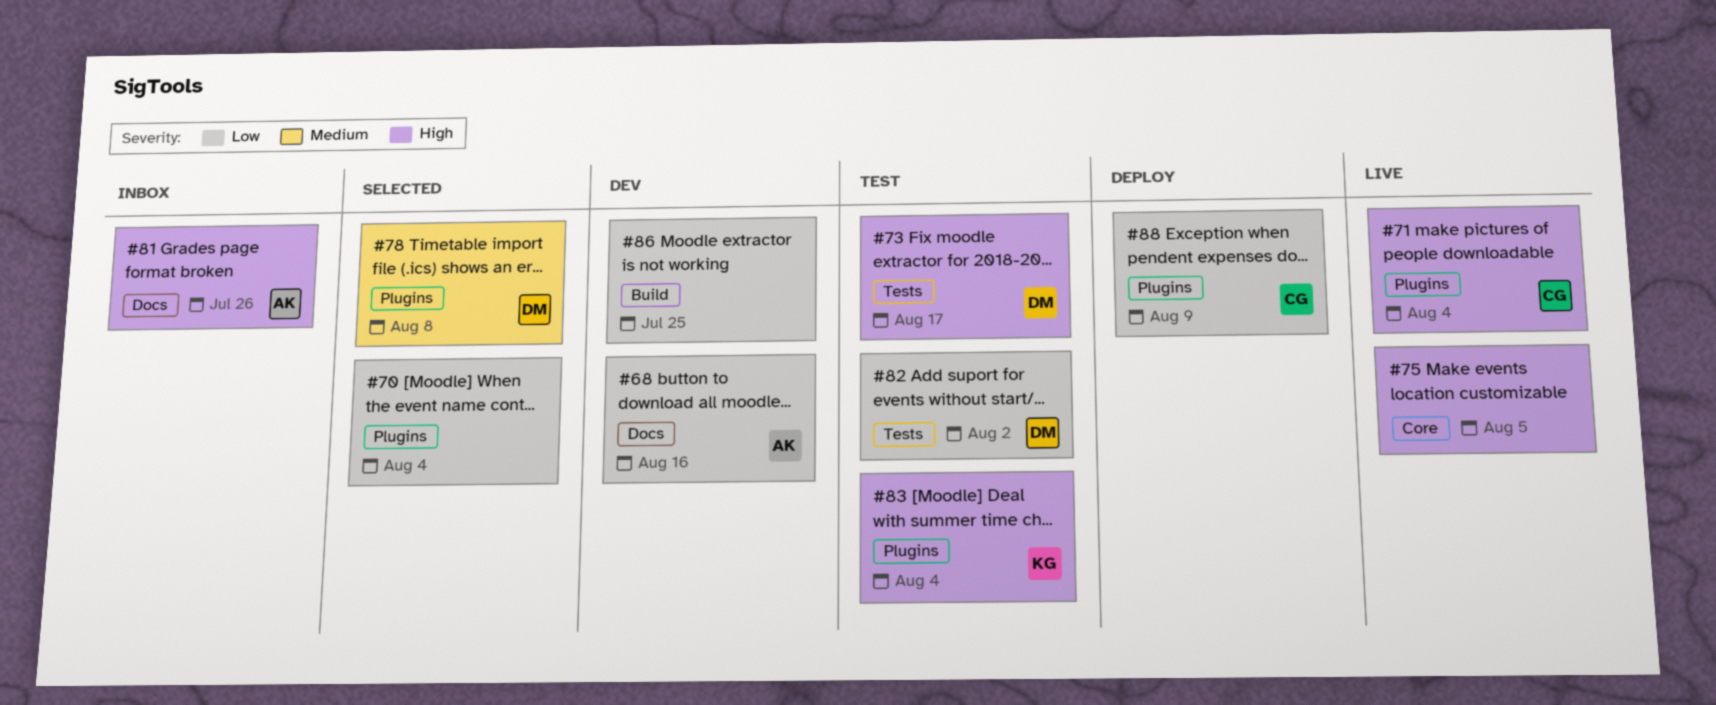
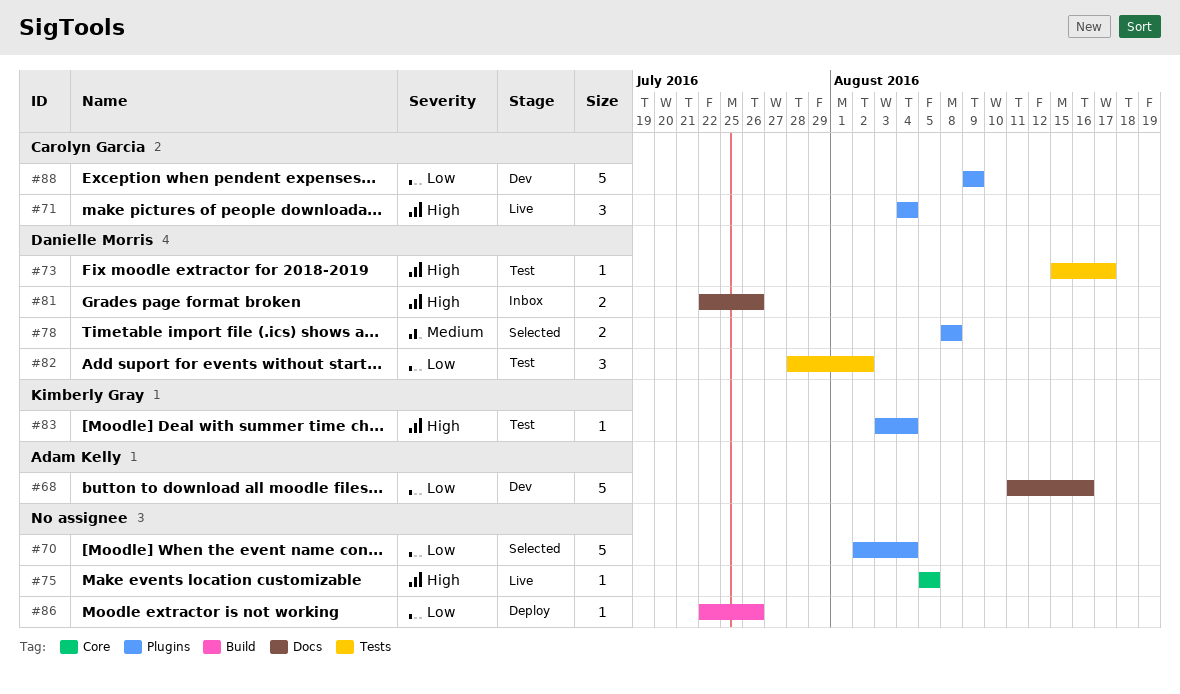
#81, owner: Adam Kelly -> Danielle Morris
#86, status: Dev -> Deploy
#86, due: Jul 25 -> Jul 26
#88, status: Deploy -> Dev

